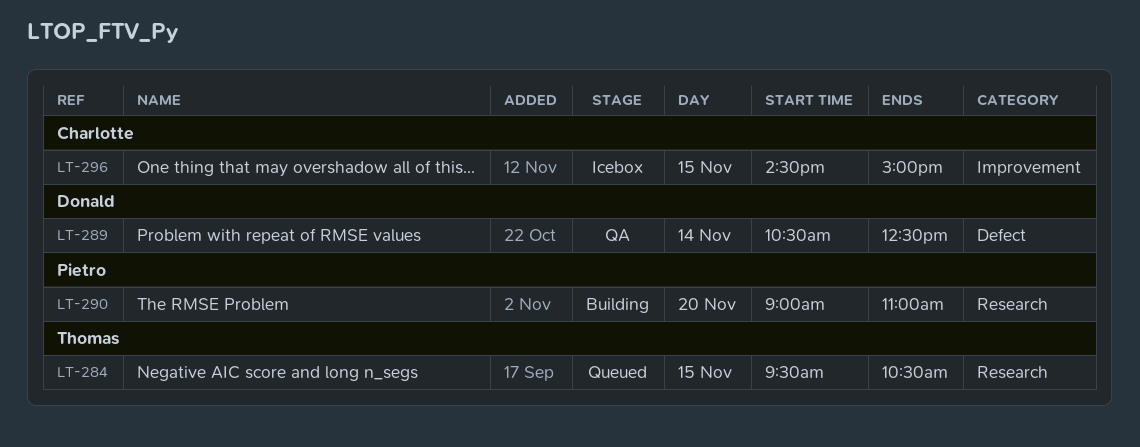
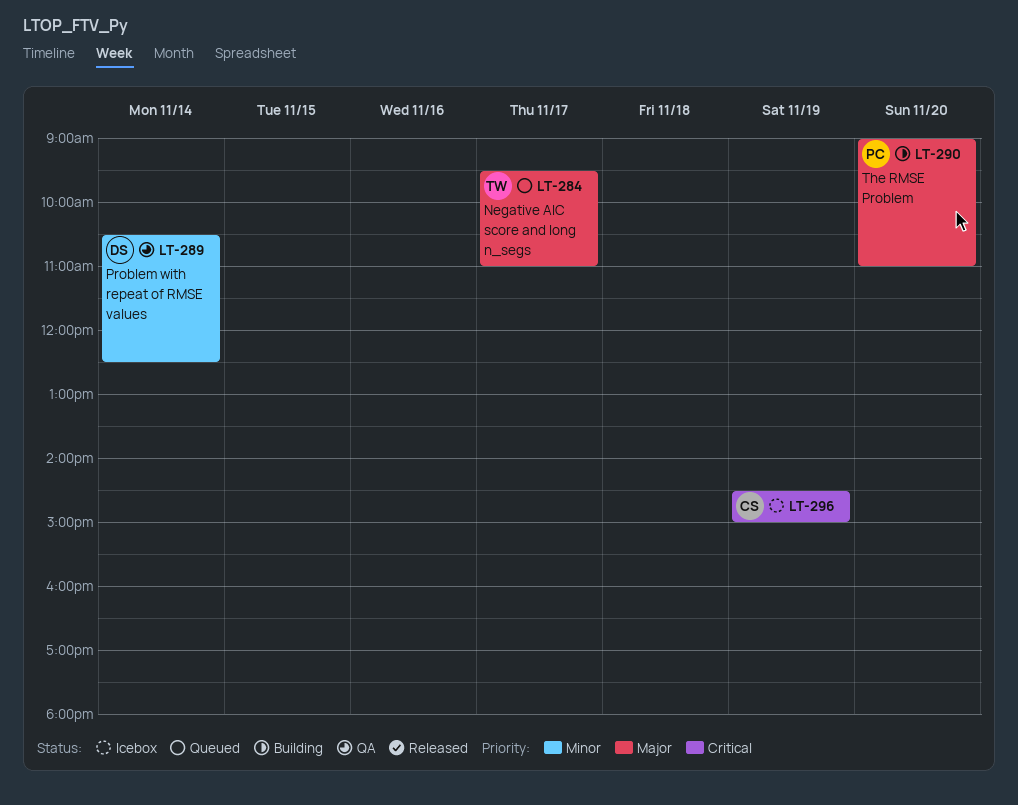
LT-284, day: Nov 15 -> Nov 17
LT-284, ends: 10:30 -> 11:00
LT-296, day: Nov 15 -> Nov 19

